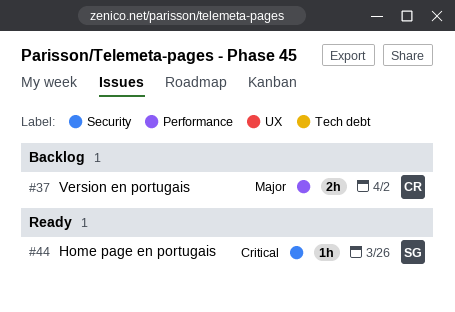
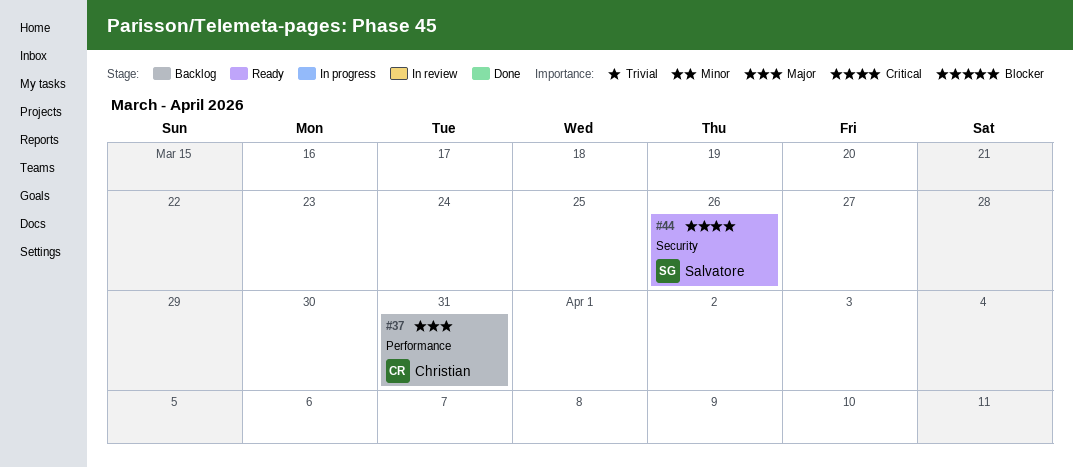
#37, due: Apr 2 -> Mar 31

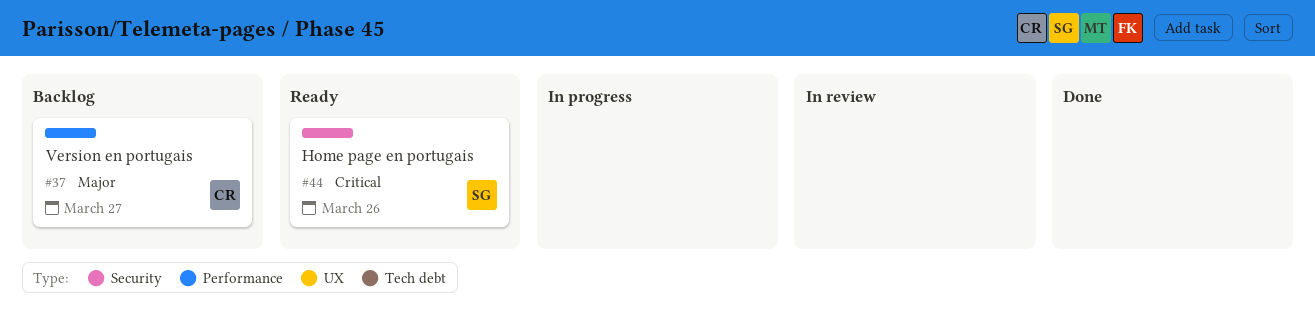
#37, due: Mar 31 -> Mar 27

